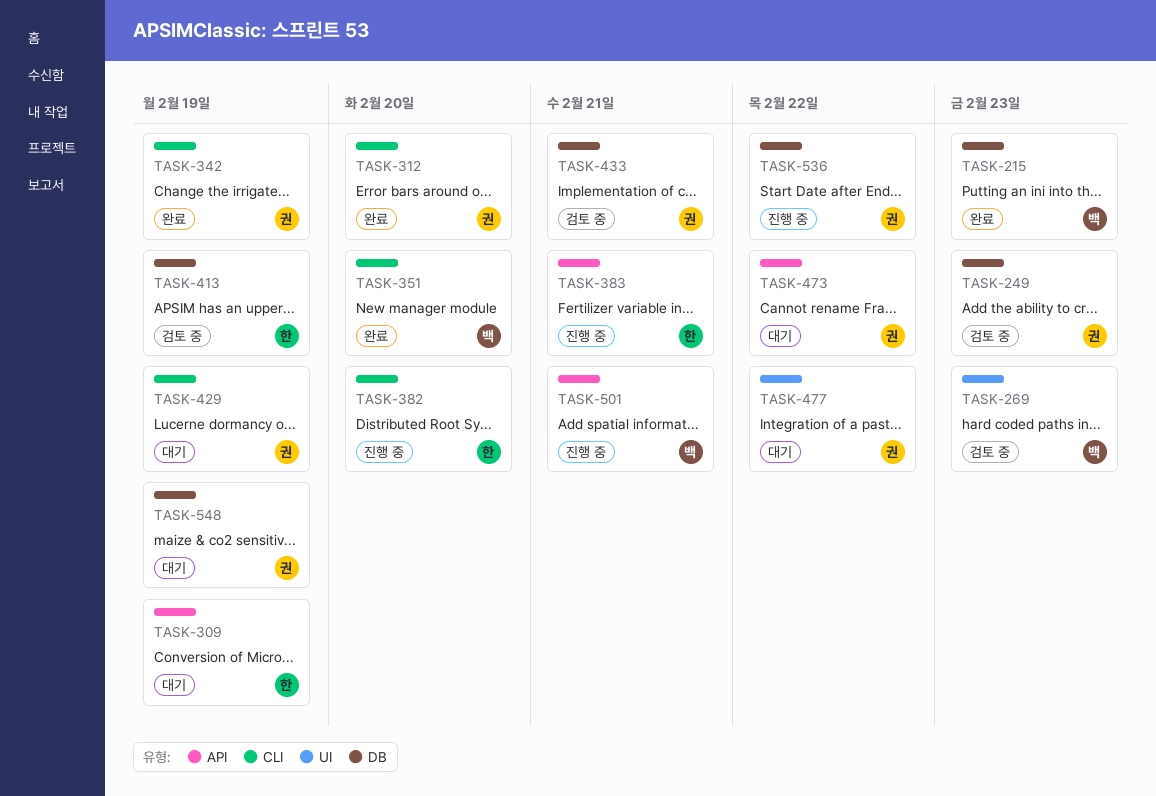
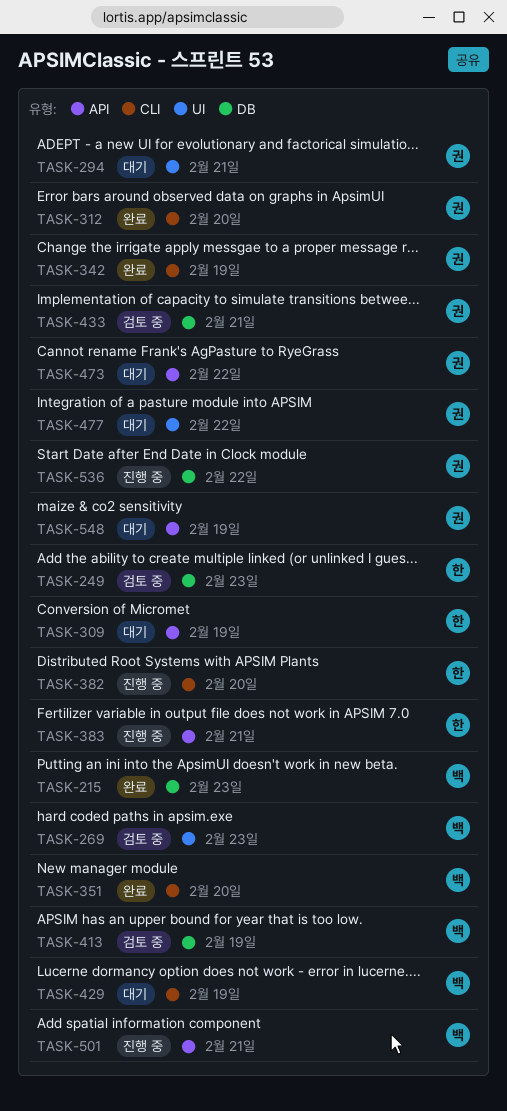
TASK-249, owner: 권 -> 한
TASK-294: none -> present
TASK-413, owner: 한 -> 백
TASK-429, owner: 권 -> 백
TASK-548, label: DB -> API

